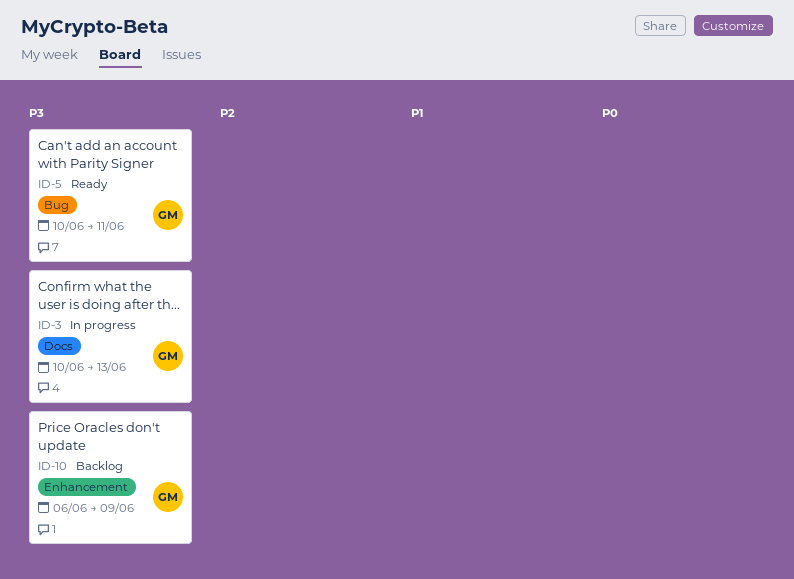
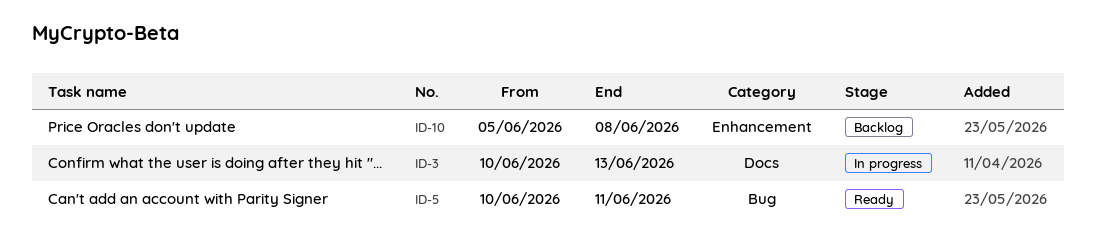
ID-10, start: Jun 6 -> Jun 5
ID-10, due: Jun 9 -> Jun 8

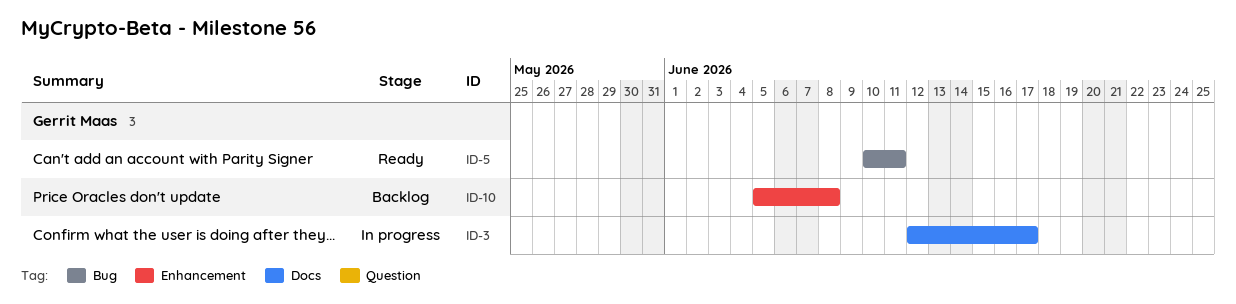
ID-3, start: Jun 10 -> Jun 12
ID-3, due: Jun 13 -> Jun 17

